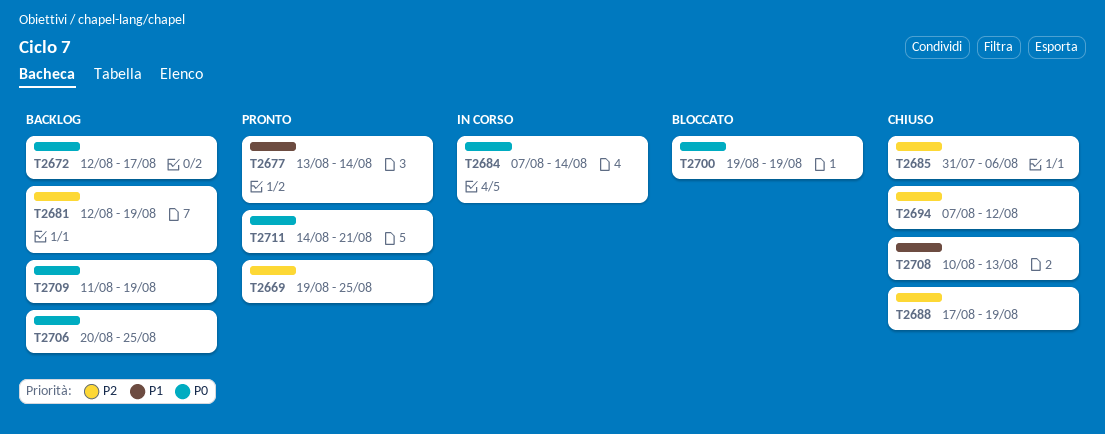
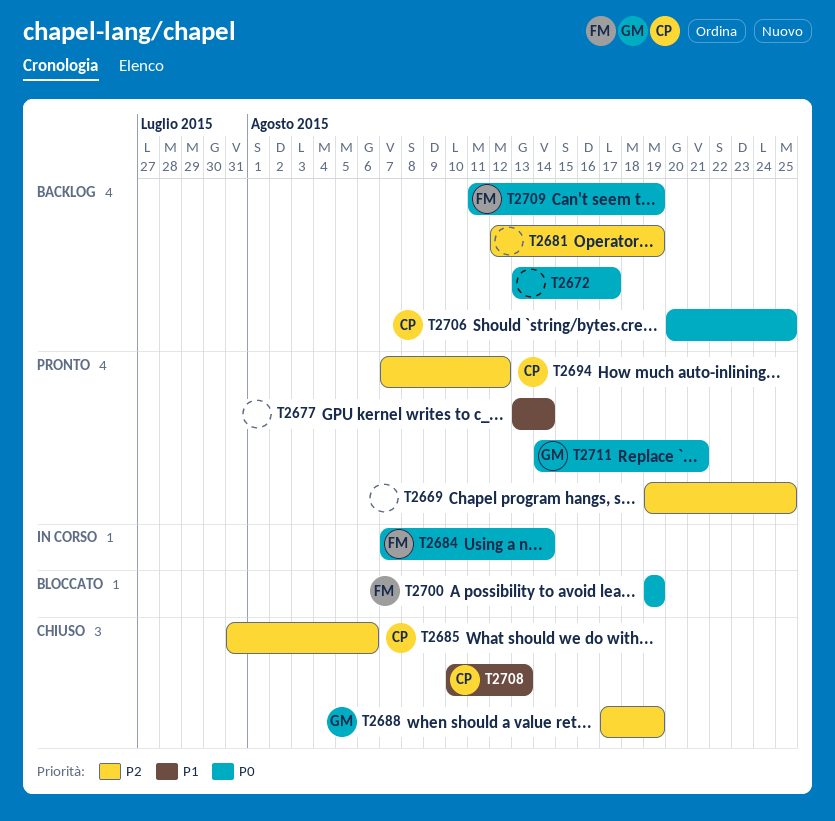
T2672, start: Aug 12 -> Aug 13
T2694, status: Chiuso -> Pronto

